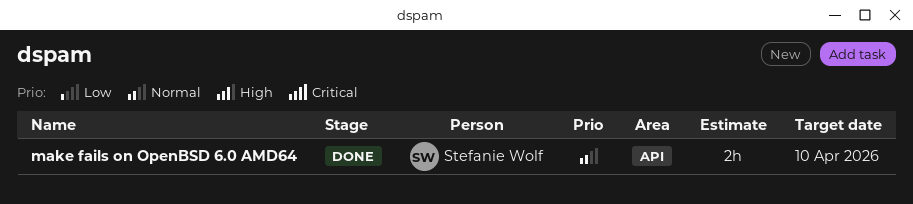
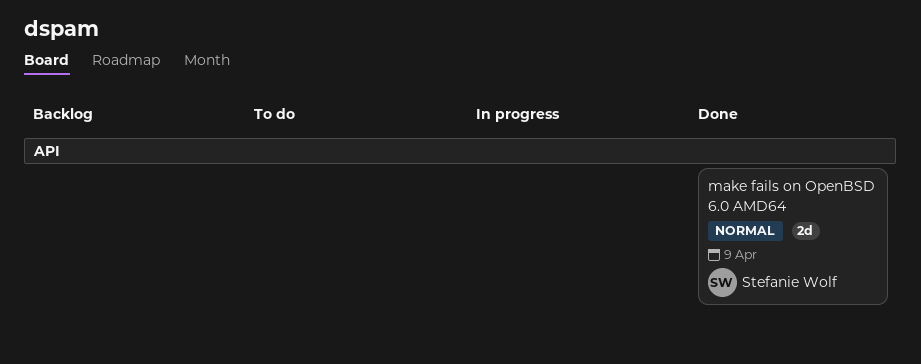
make fails on OpenBSD 6.0 AMD64, estimate: 2h -> 2d
make fails on OpenBSD 6.0 AMD64, due: Apr 10 -> Apr 9

